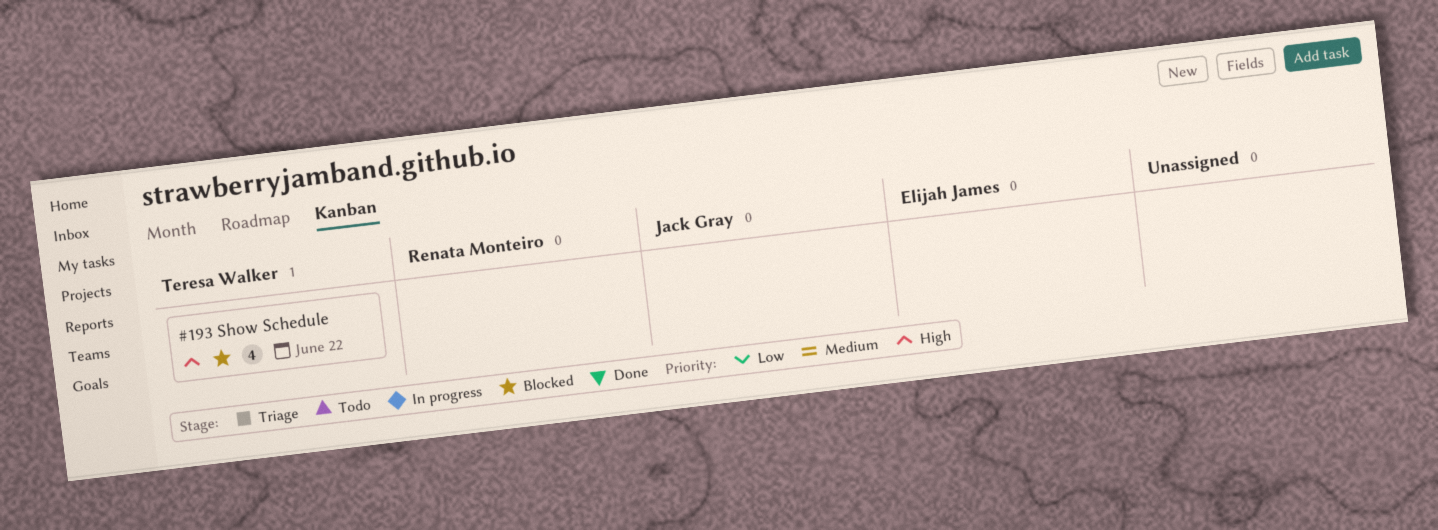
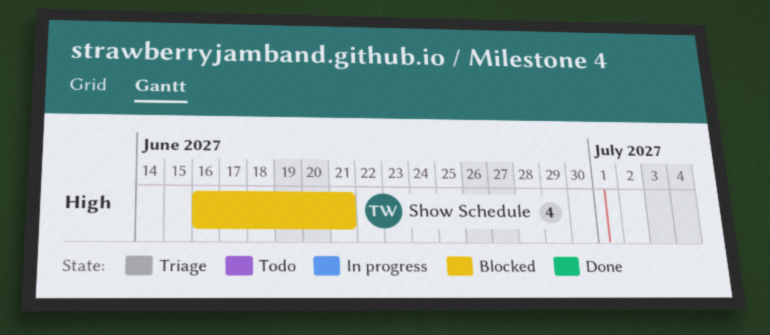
Show Schedule, due: Jun 22 -> Jun 21

